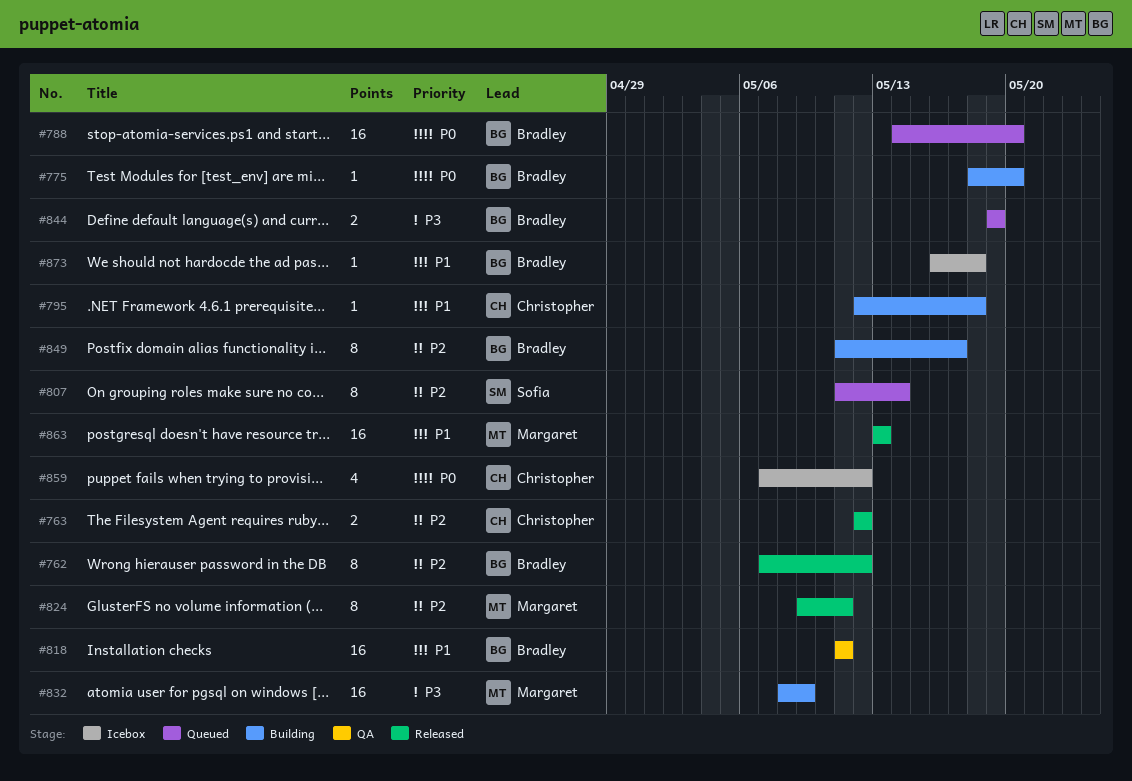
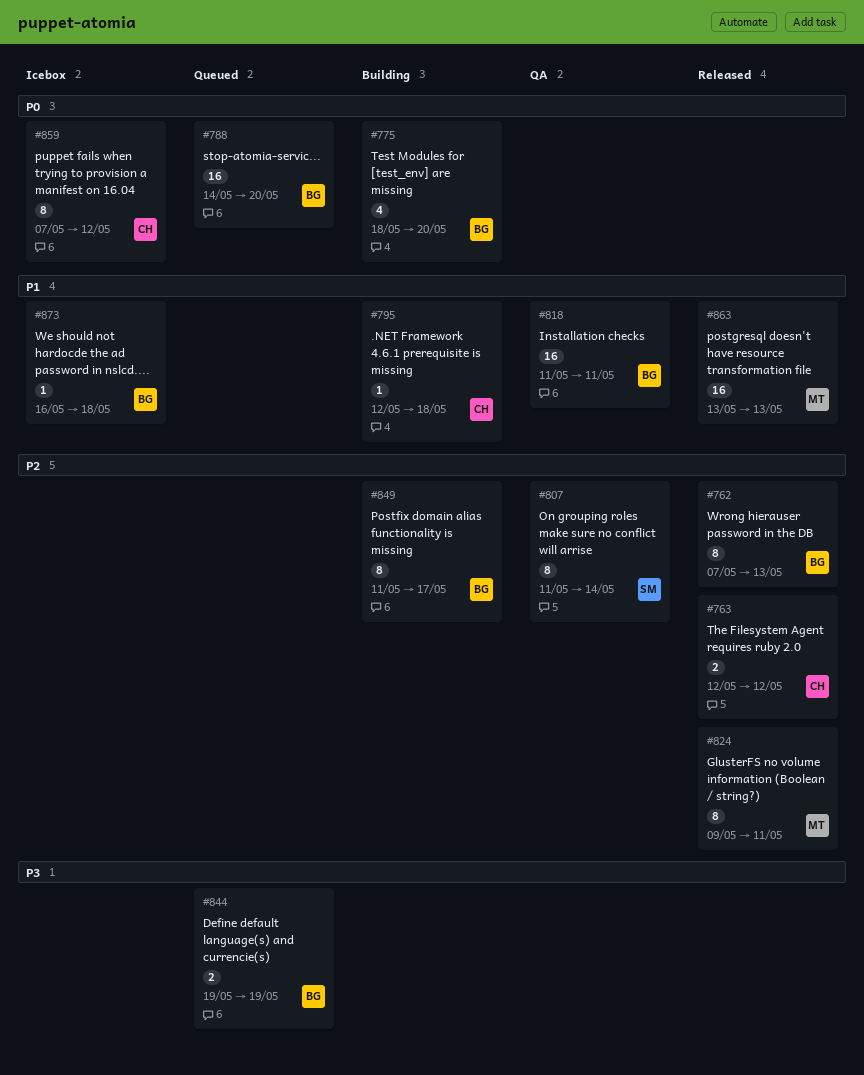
#762, due: May 12 -> May 13
#775, estimate: 1 -> 4
#807, status: Queued -> QA
#832: present -> none
#859, estimate: 4 -> 8

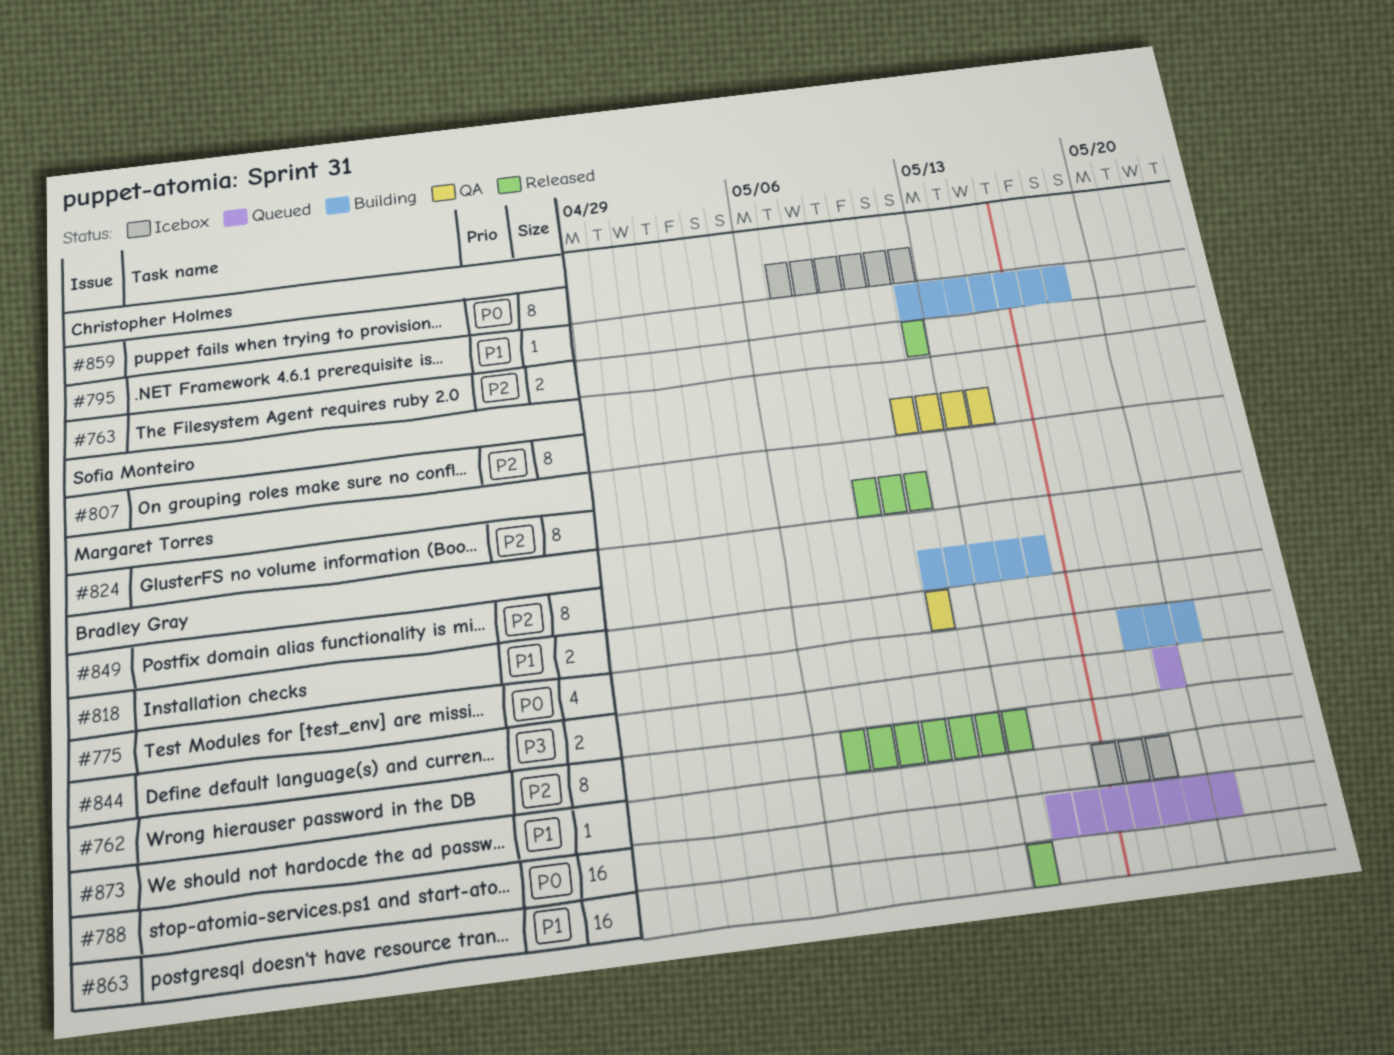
#818, estimate: 16 -> 2
#849, due: May 17 -> May 15
#863, owner: Margaret Torres -> Bradley Gray

